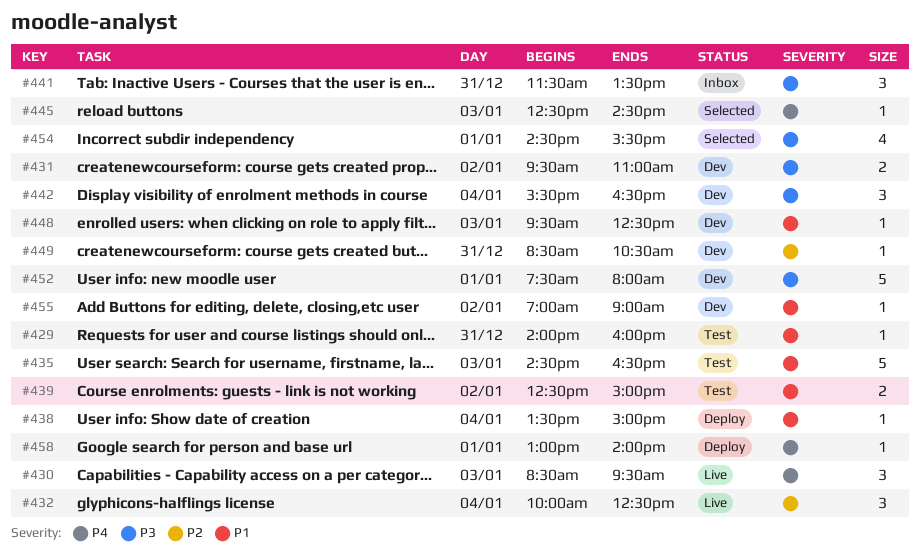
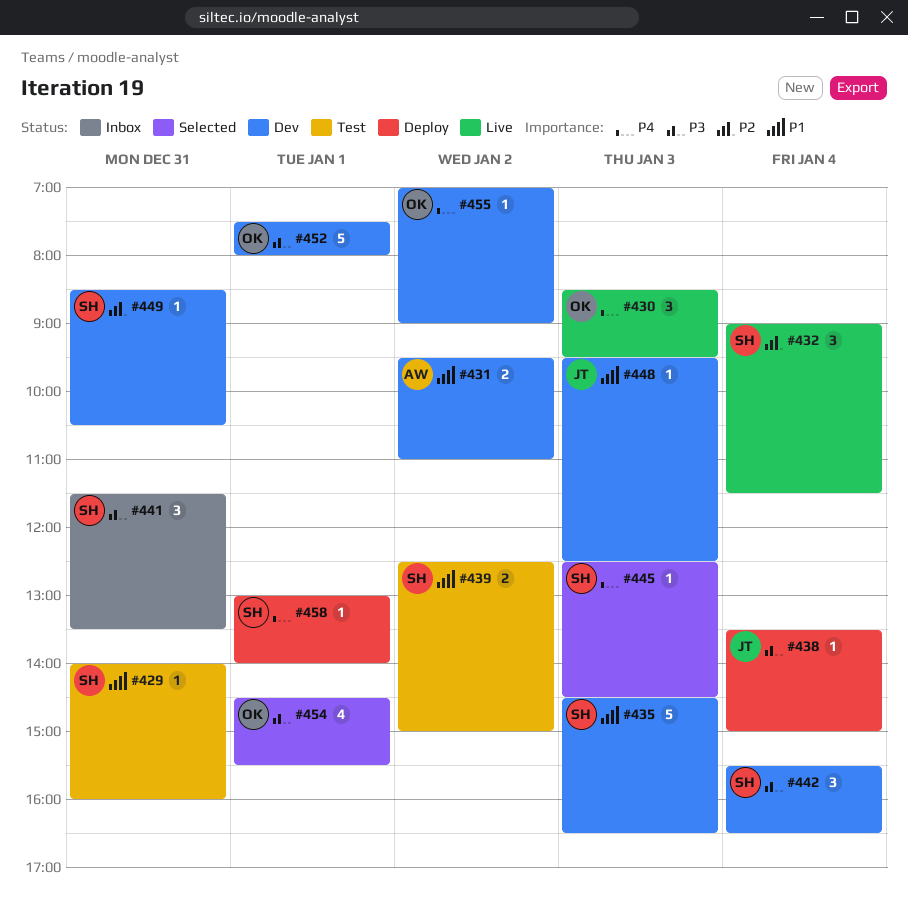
#431, priority: P3 -> P1
#432, begins: 10:00 -> 09:00
#432, ends: 12:30 -> 11:30
#435, status: Test -> Dev
#438, priority: P1 -> P3
#455, priority: P1 -> P4

